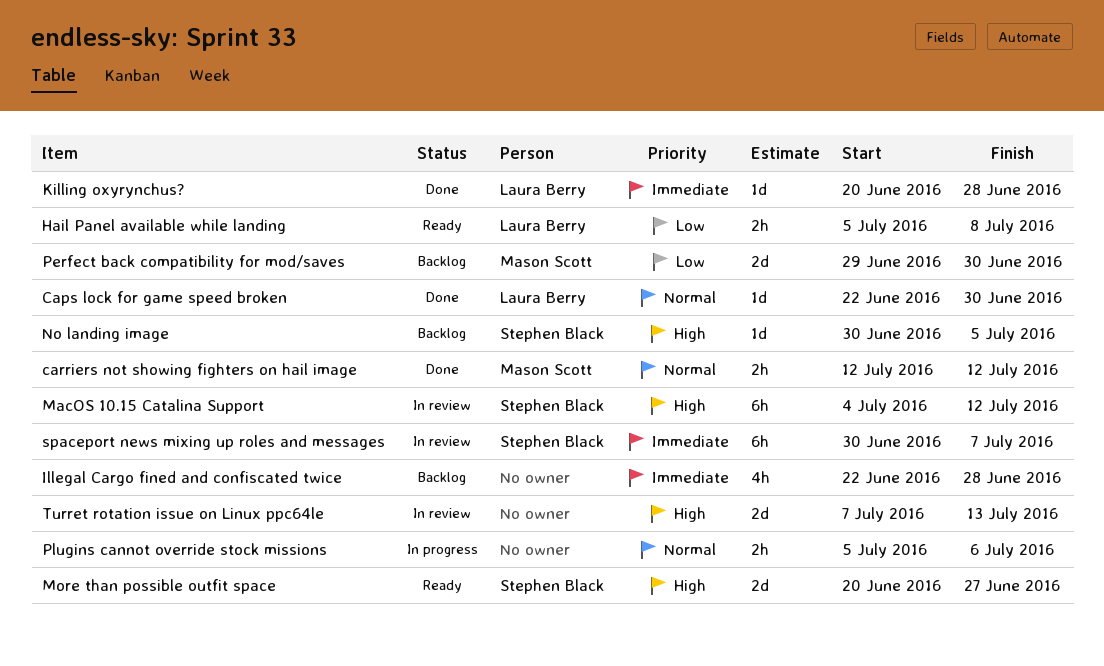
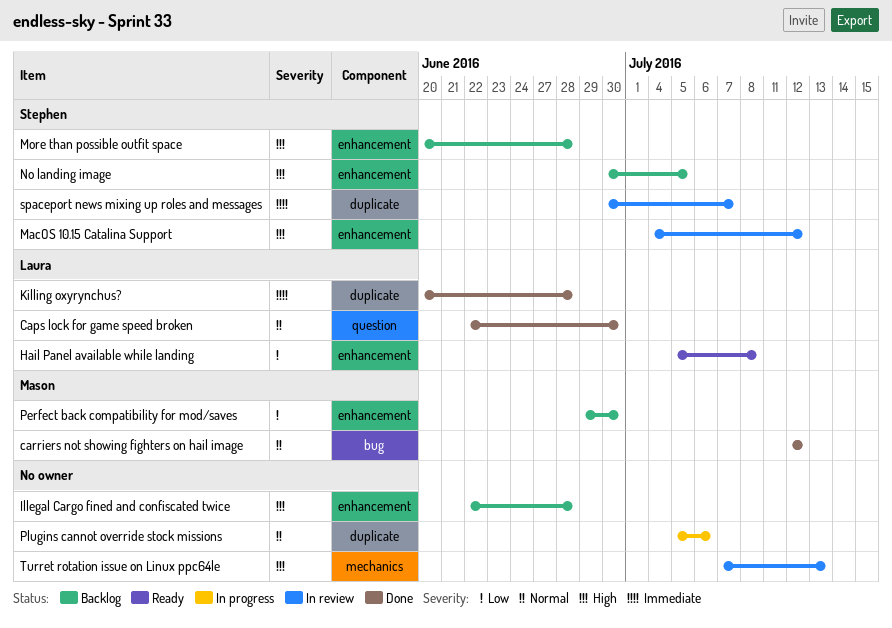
Illegal Cargo fined and confiscated twice, priority: Immediate -> High
More than possible outfit space, status: Ready -> Backlog
More than possible outfit space, due: Jun 27 -> Jun 28

